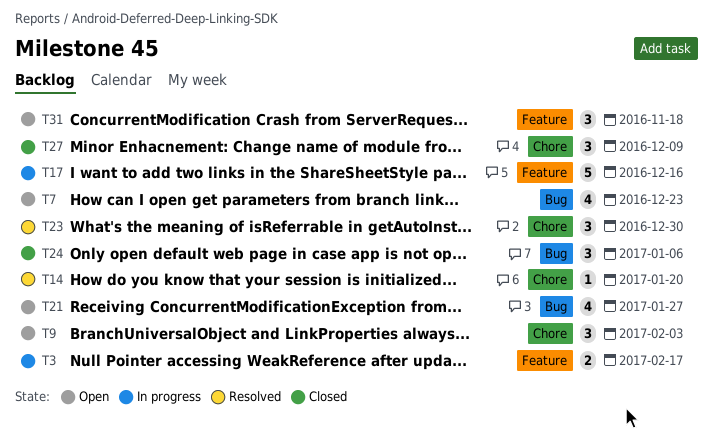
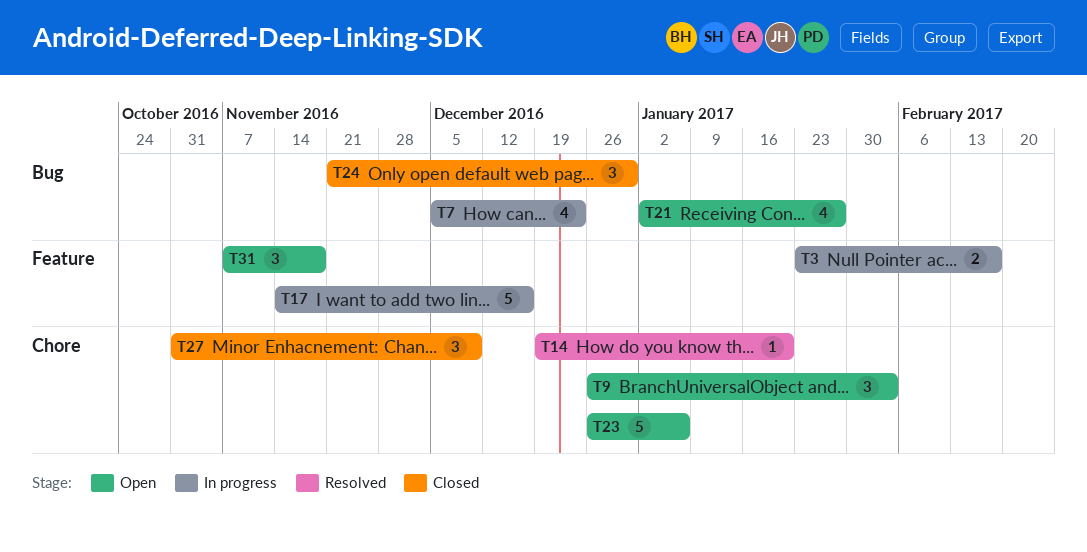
T7, status: Open -> In progress
T23, status: Resolved -> Open
T23, estimate: 3 -> 5
T23, due: Dec 30 -> Jan 6
T24, due: Jan 6 -> Dec 30

